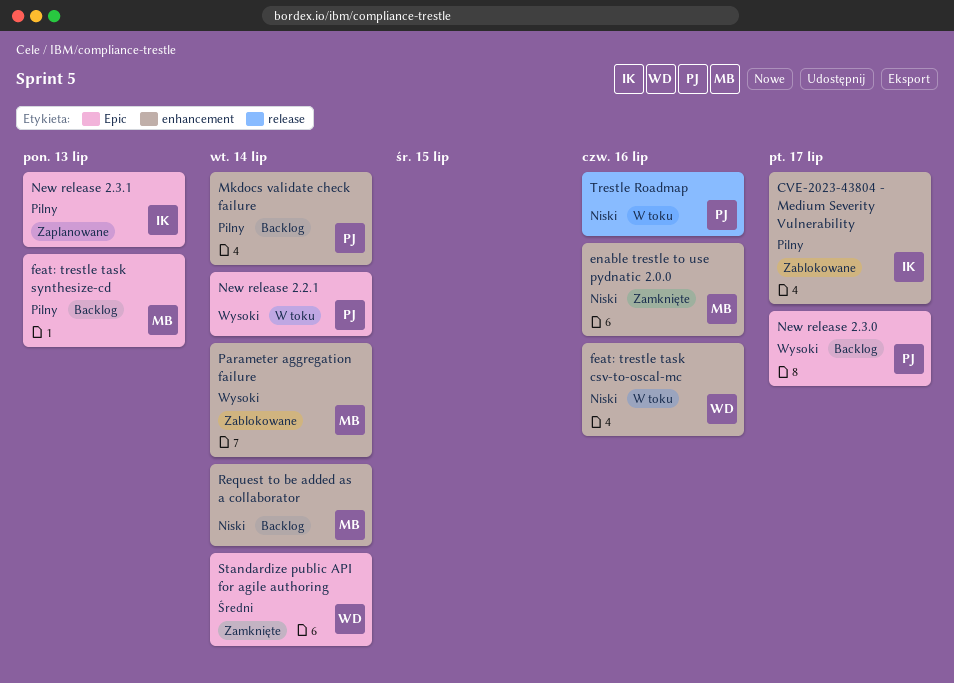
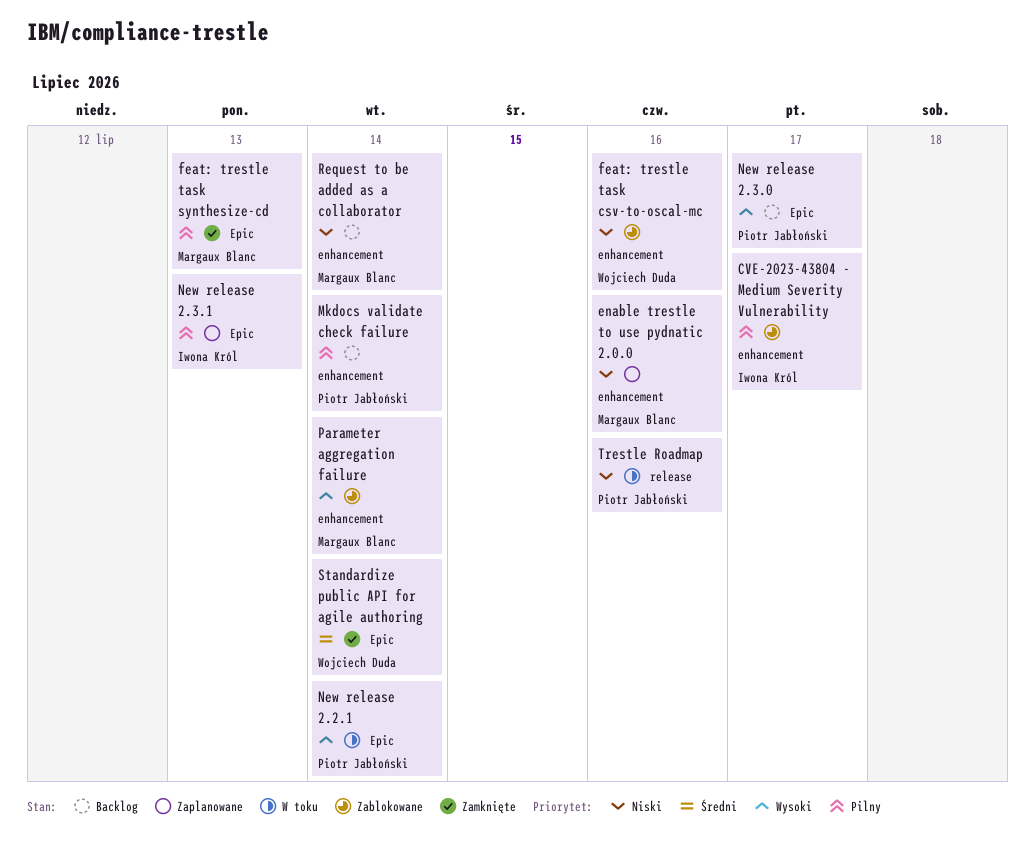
enable trestle to use pydnatic 2.0.0, status: Zamknięte -> Zaplanowane
feat: trestle task csv-to-oscal-mc, status: W toku -> Zablokowane
feat: trestle task synthesize-cd, status: Backlog -> Zamknięte

